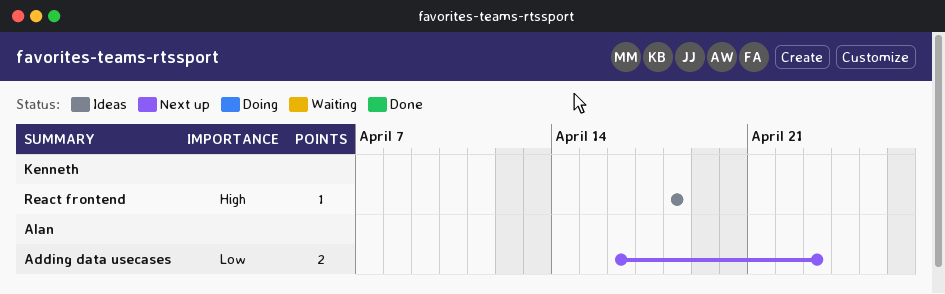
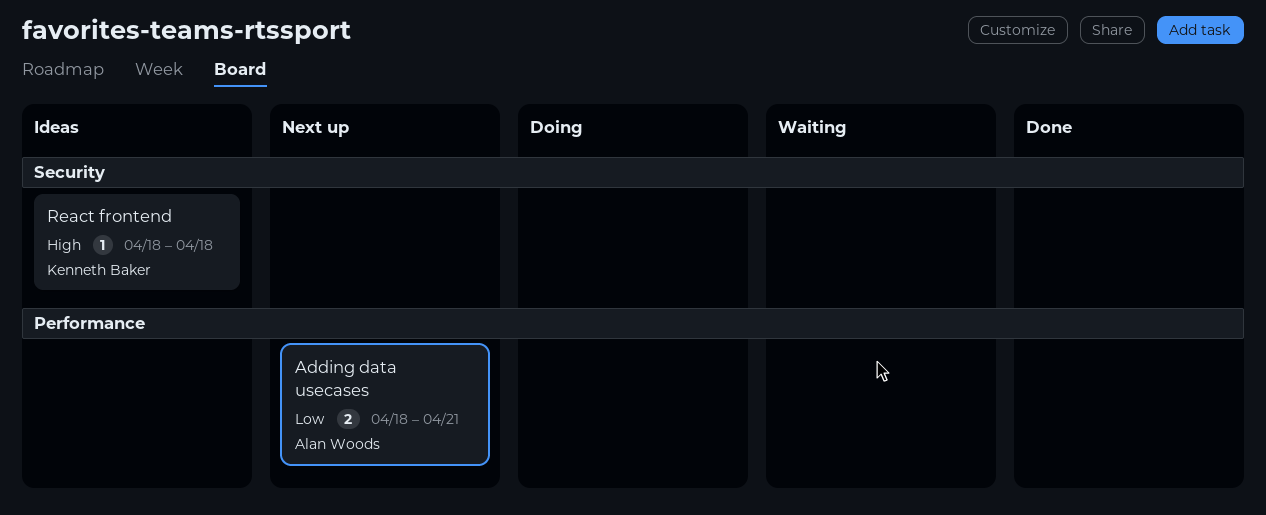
Adding data usecases, start: Apr 16 -> Apr 18
Adding data usecases, due: Apr 23 -> Apr 21

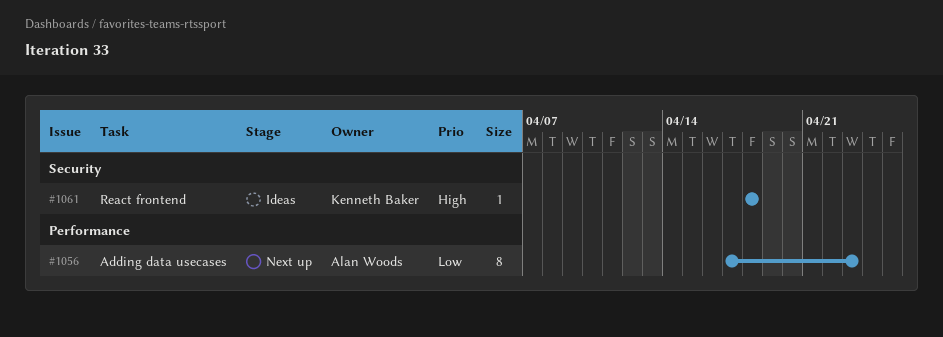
Adding data usecases, estimate: 2 -> 8
Adding data usecases, start: Apr 18 -> Apr 17
Adding data usecases, due: Apr 21 -> Apr 23

